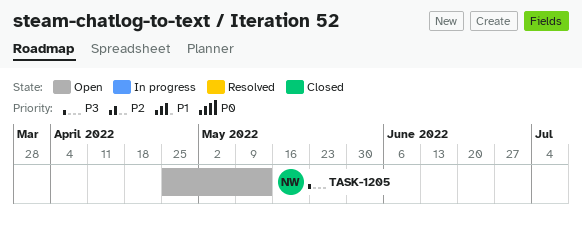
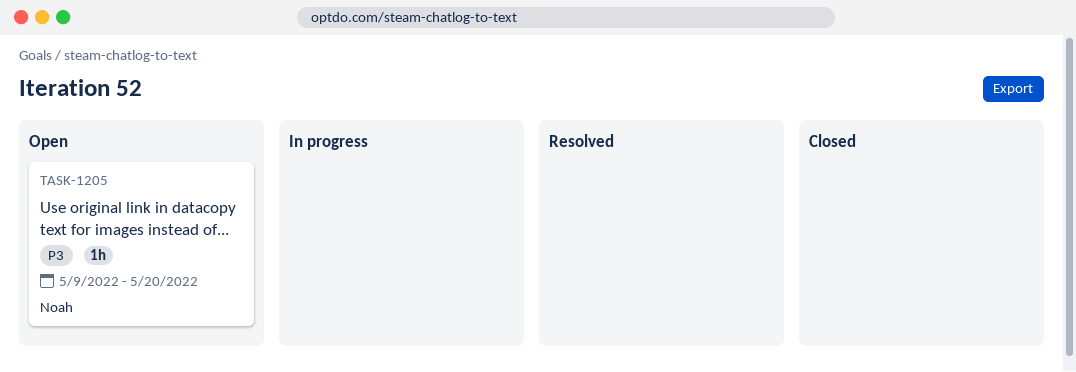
TASK-1205, start: Apr 25 -> May 9
TASK-1205, due: May 13 -> May 20

